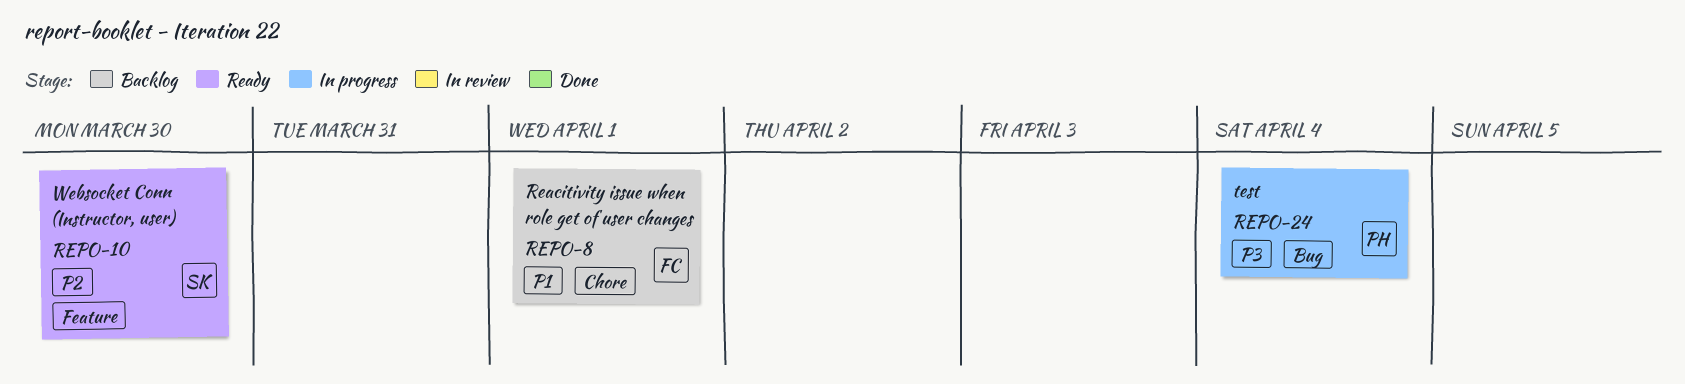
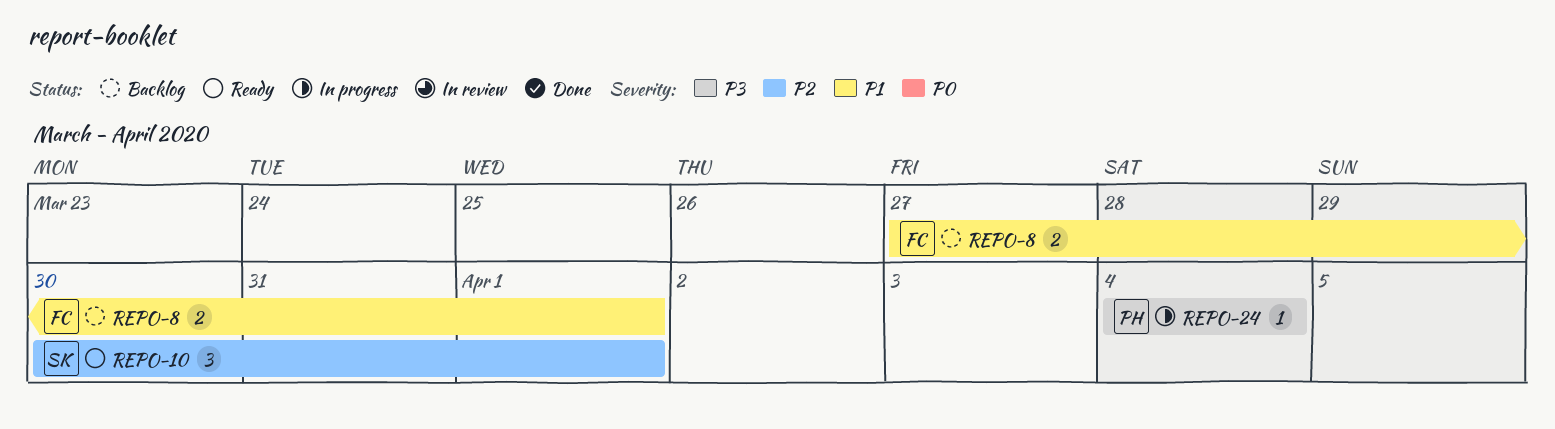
REPO-10, due: Mar 30 -> Apr 1

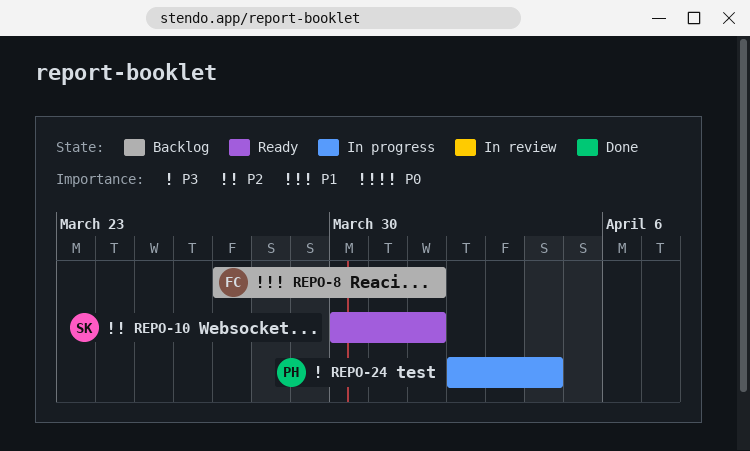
REPO-24, start: Apr 4 -> Apr 2

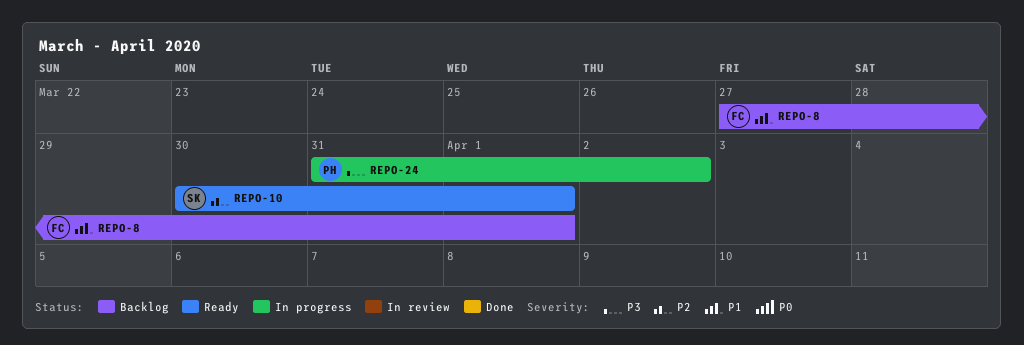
REPO-24, start: Apr 2 -> Mar 31
REPO-24, due: Apr 4 -> Apr 2

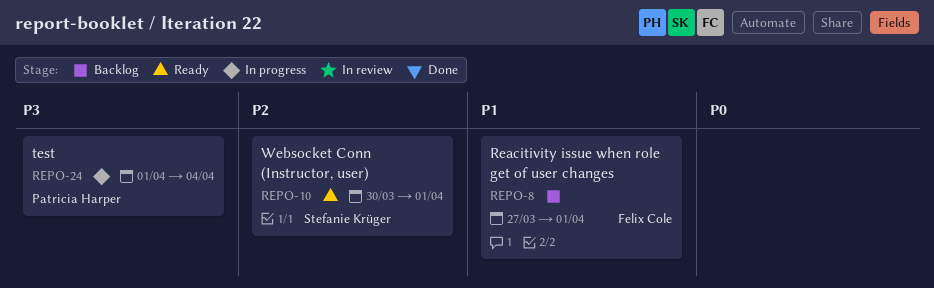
REPO-24, start: Mar 31 -> Apr 1
REPO-24, due: Apr 2 -> Apr 4

